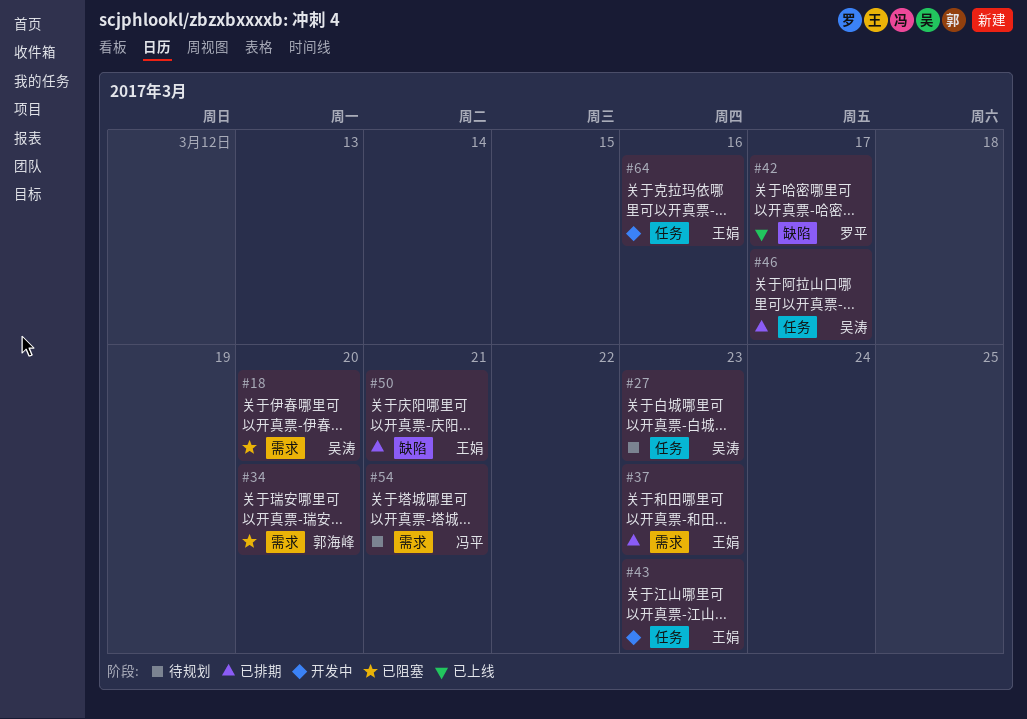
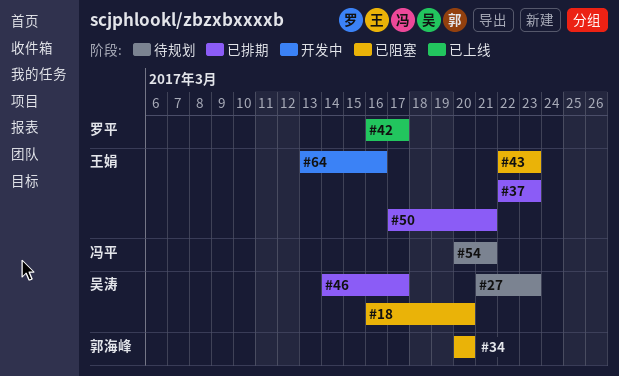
#43, status: 开发中 -> 已阻塞

